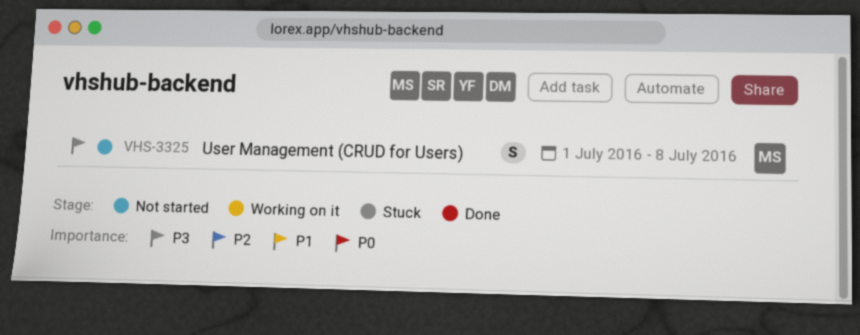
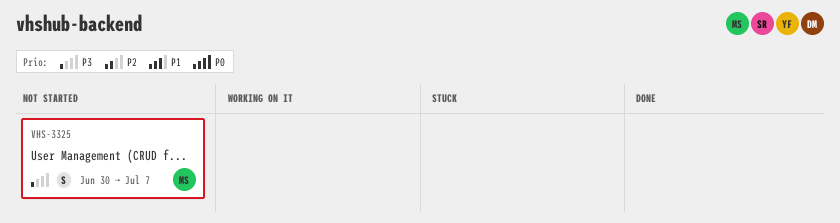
VHS-3325, start: Jul 1 -> Jun 30
VHS-3325, due: Jul 8 -> Jul 7

